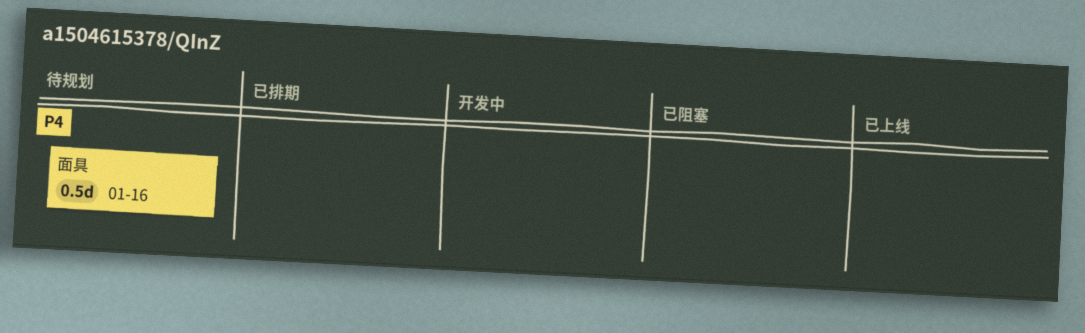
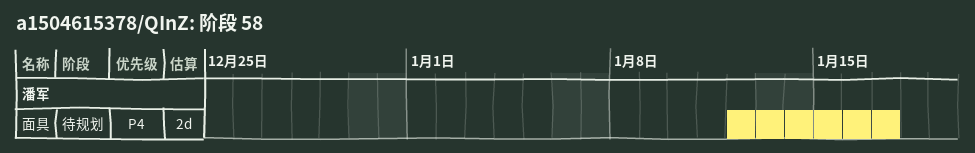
面具, estimate: 0.5d -> 2d
面具, due: Jan 16 -> Jan 17

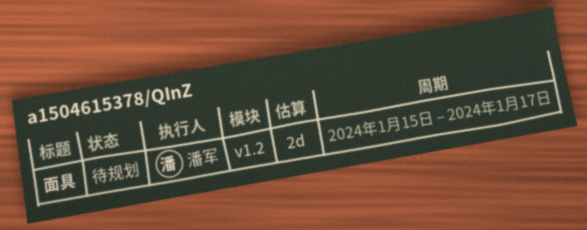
面具, start: Jan 12 -> Jan 15

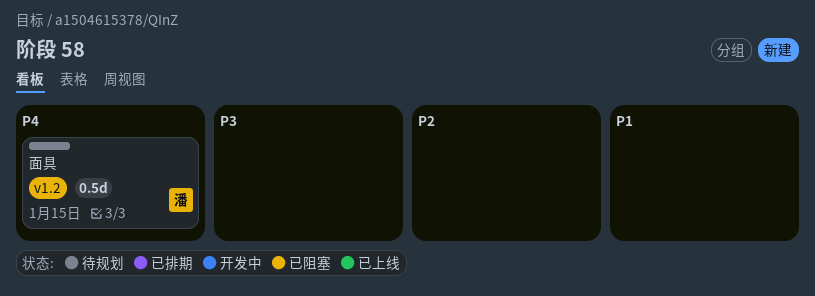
面具, estimate: 2d -> 0.5d
面具, due: Jan 17 -> Jan 15

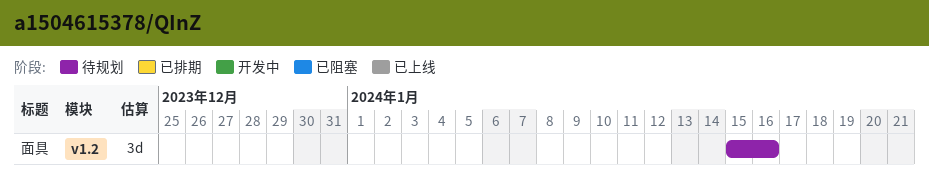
面具, estimate: 0.5d -> 3d
面具, due: Jan 15 -> Jan 16

